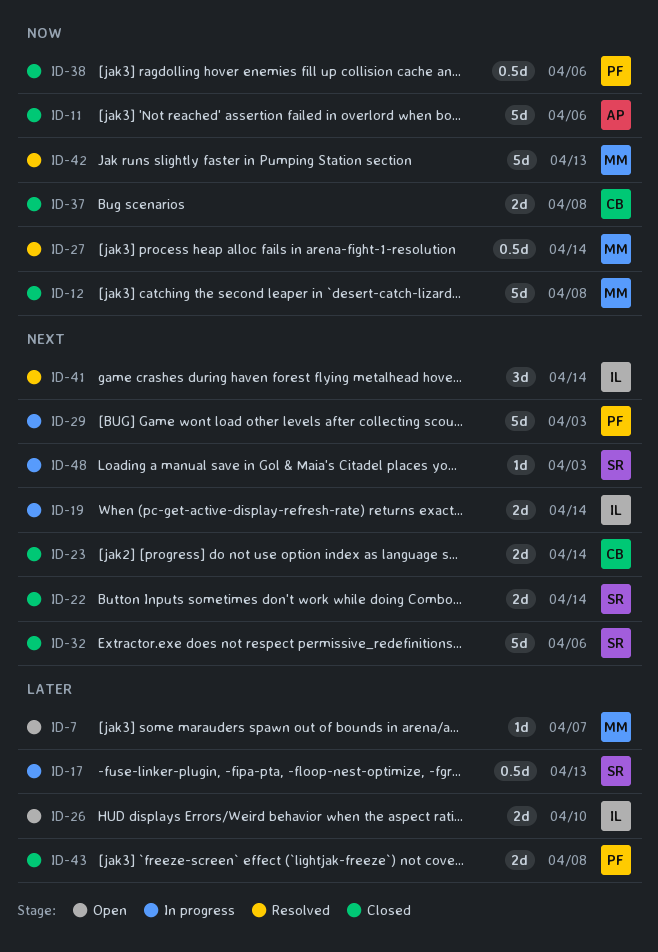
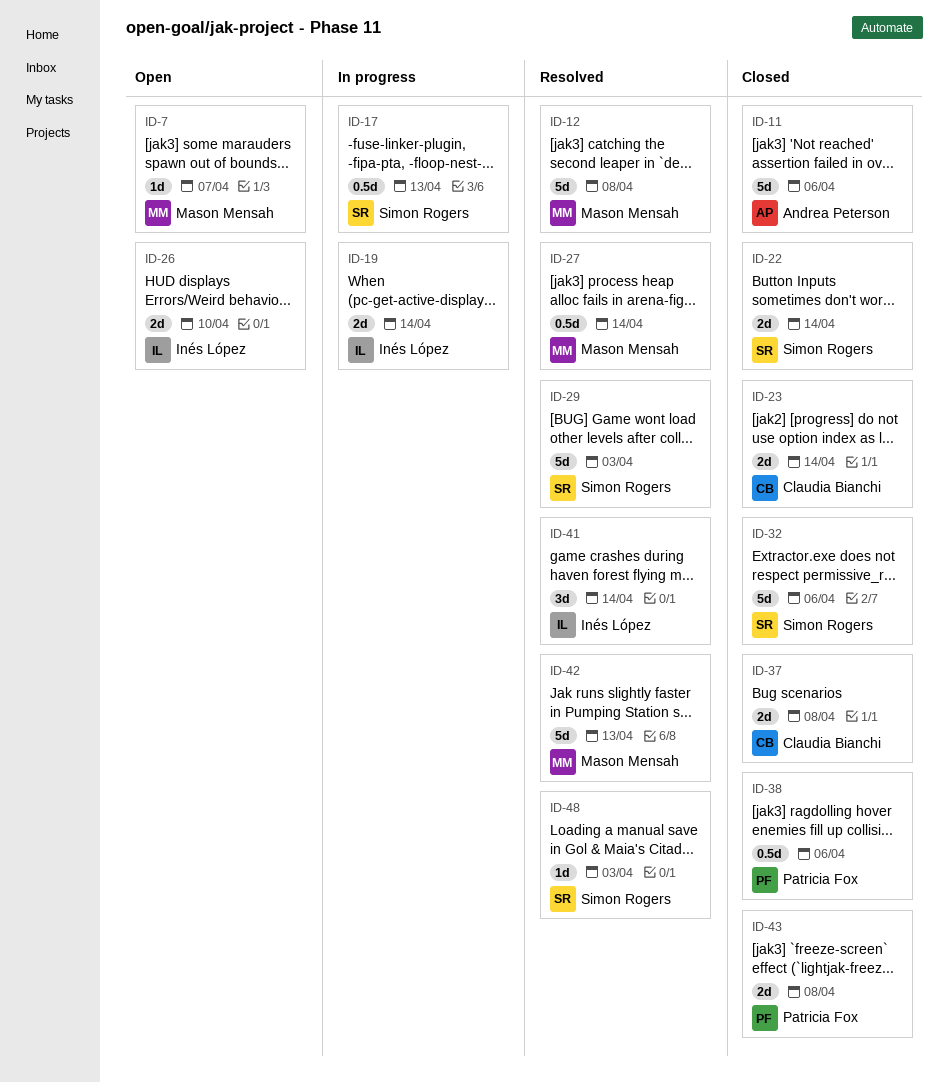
ID-12, status: Closed -> Resolved
ID-29, status: In progress -> Resolved
ID-29, owner: Patricia Fox -> Simon Rogers
ID-48, status: In progress -> Resolved

